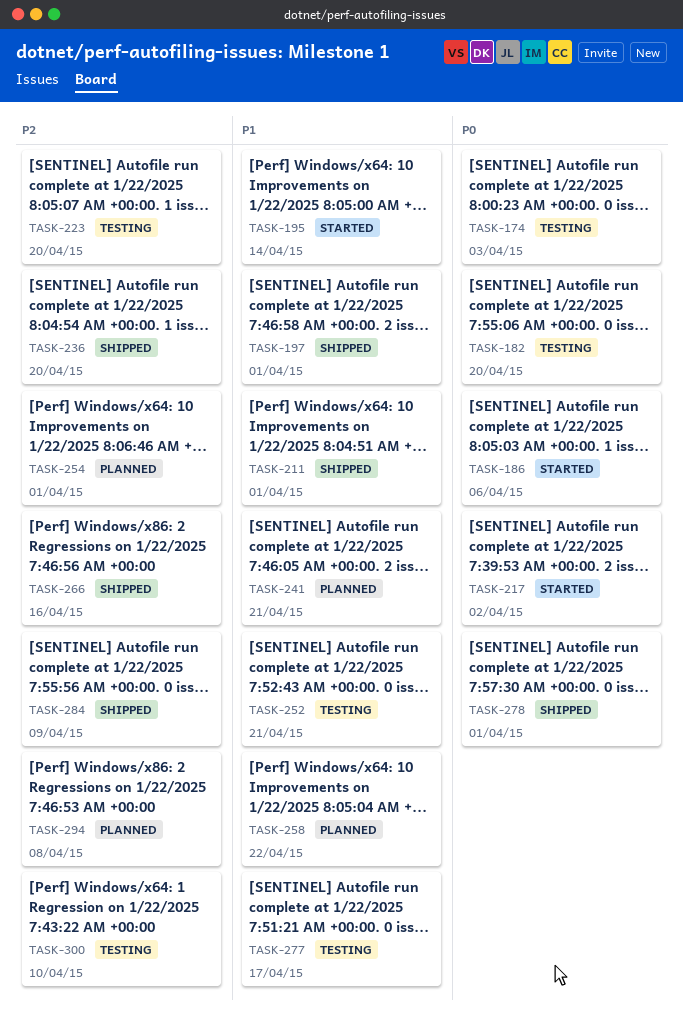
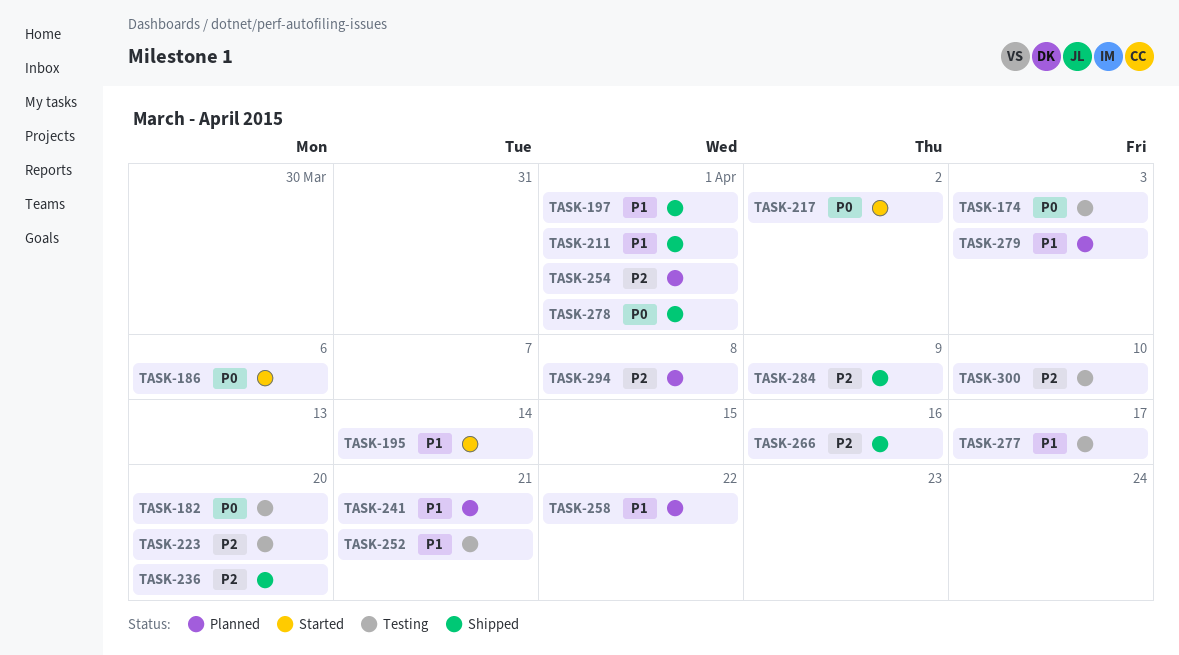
TASK-279: none -> present

